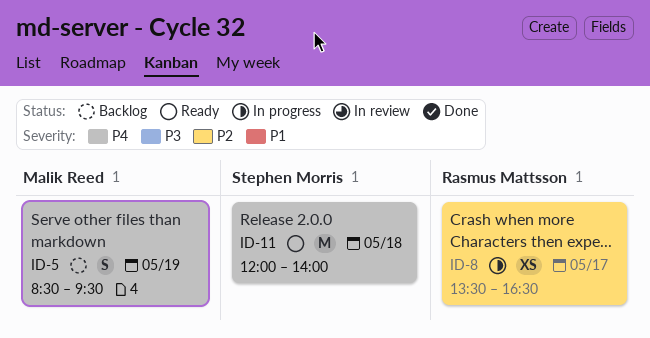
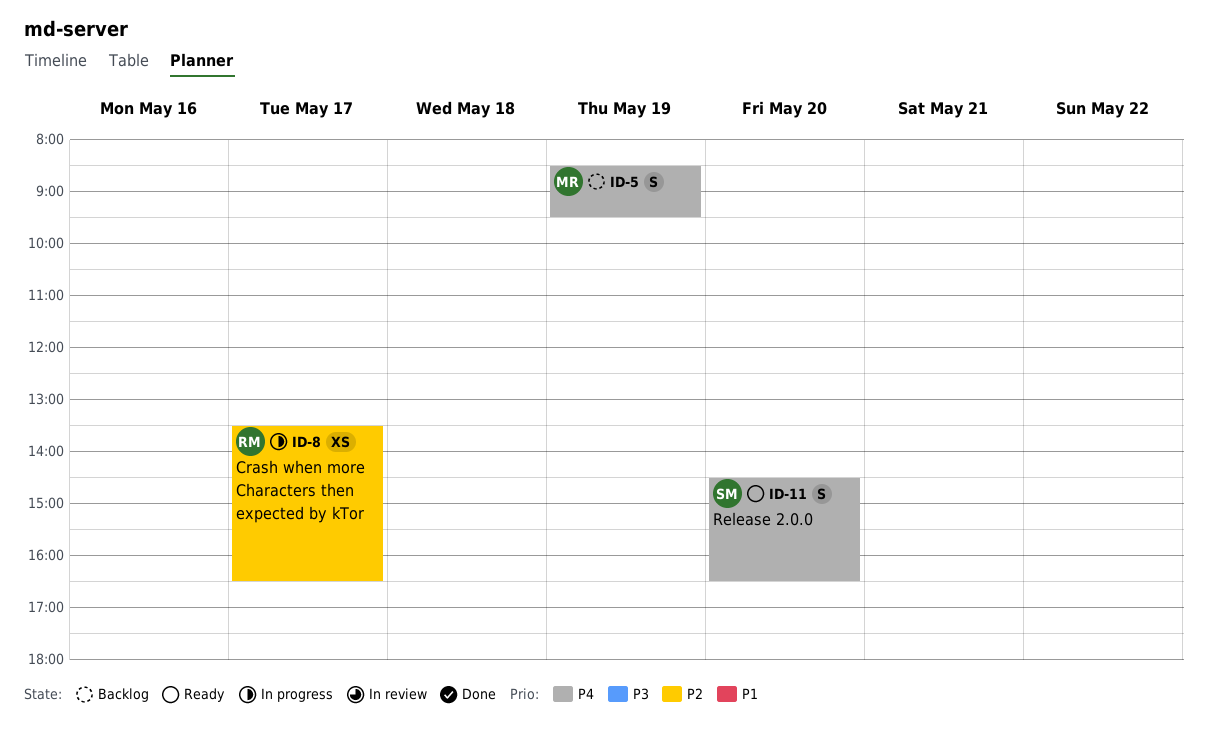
ID-11, estimate: M -> S
ID-11, day: May 18 -> May 20
ID-11, begins: 12:00 -> 14:30
ID-11, ends: 14:00 -> 16:30

